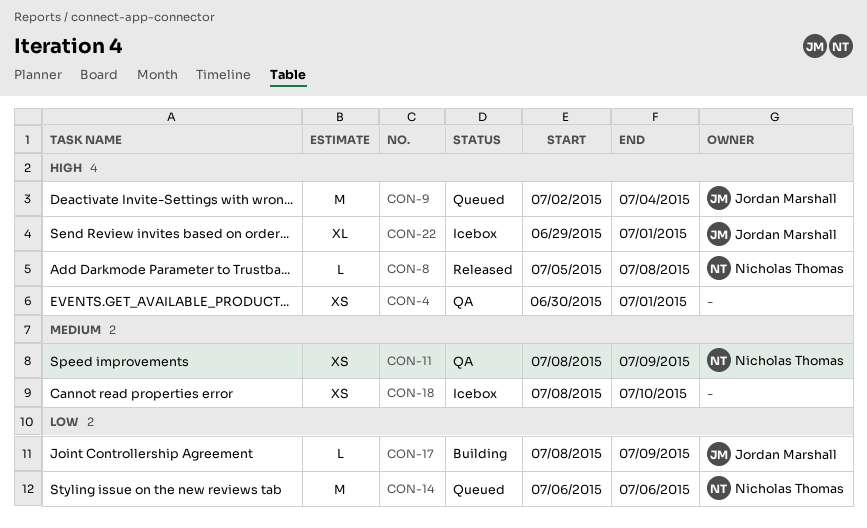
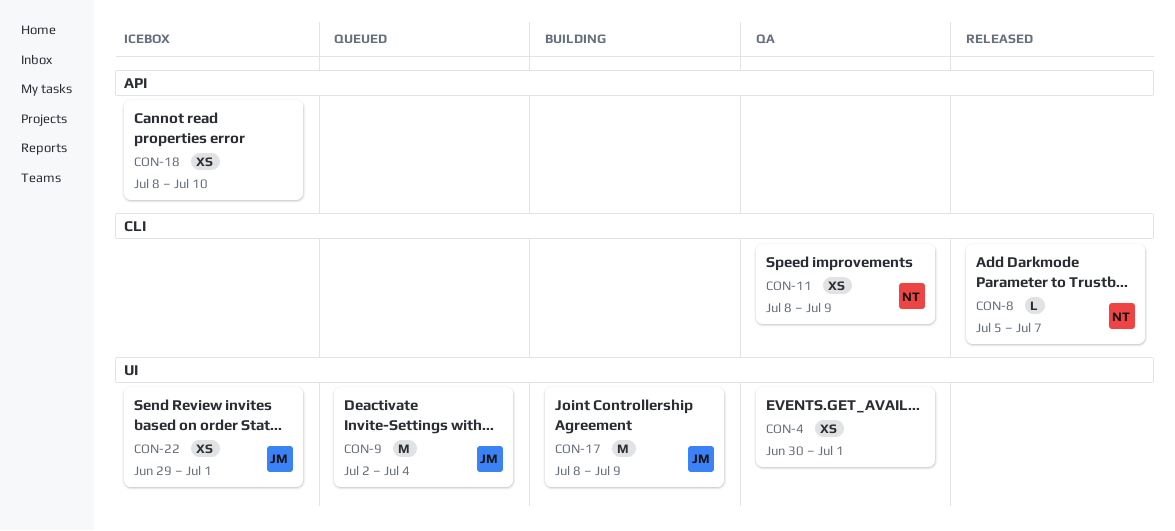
CON-8, due: Jul 8 -> Jul 7
CON-14: present -> none
CON-17, estimate: L -> M
CON-22, estimate: XL -> XS

